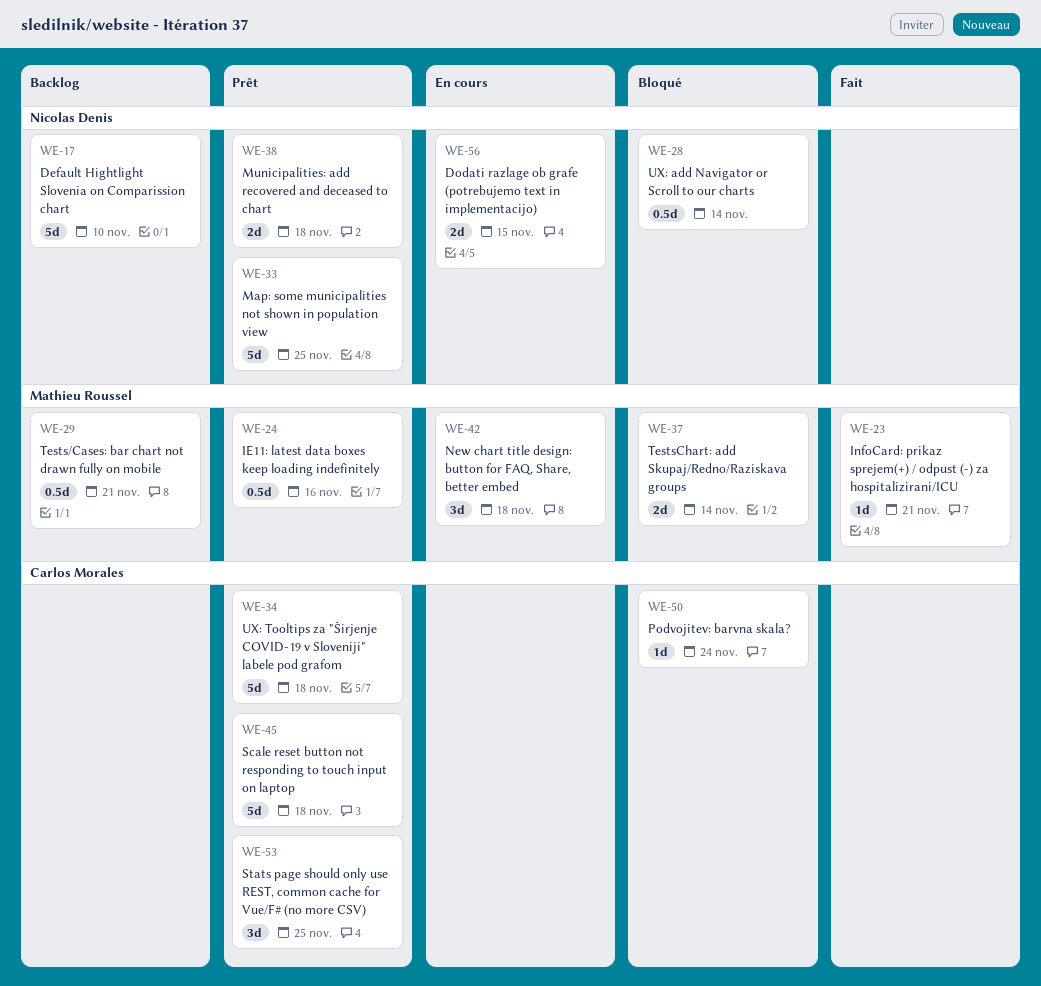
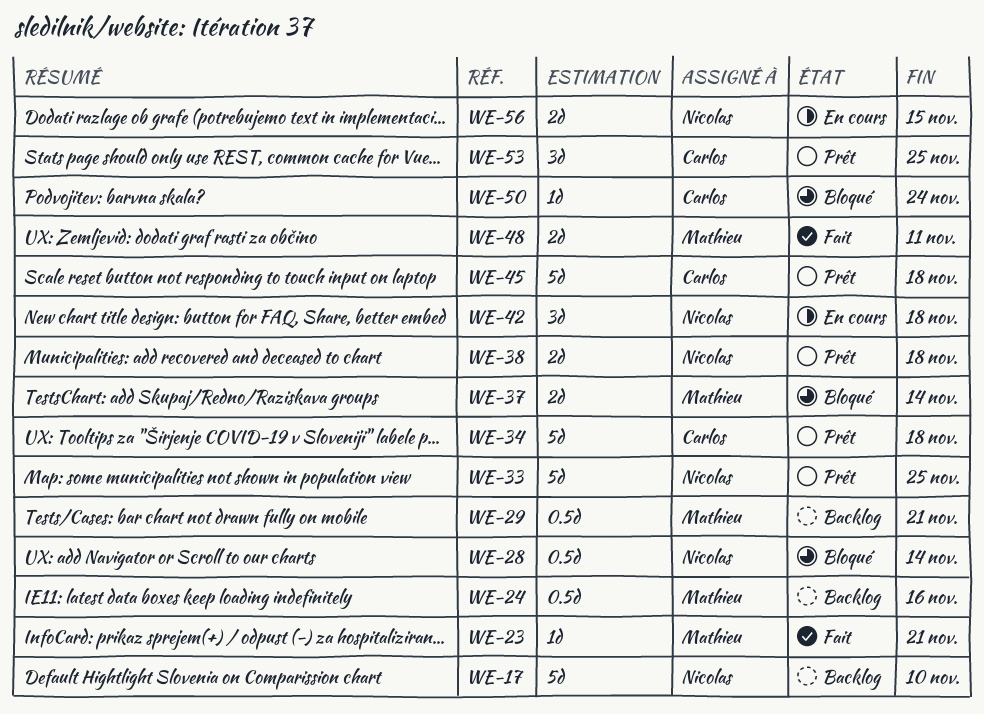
WE-24, status: Prêt -> Backlog
WE-42, owner: Mathieu Roussel -> Nicolas Denis
WE-48: none -> present

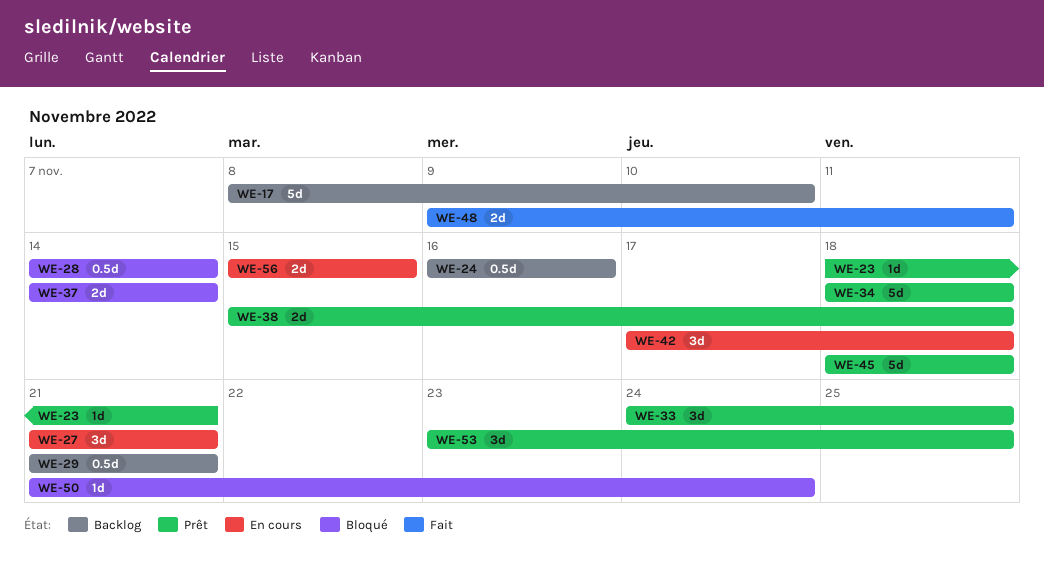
WE-23, status: Fait -> Prêt
WE-27: none -> present
WE-33, estimate: 5d -> 3d

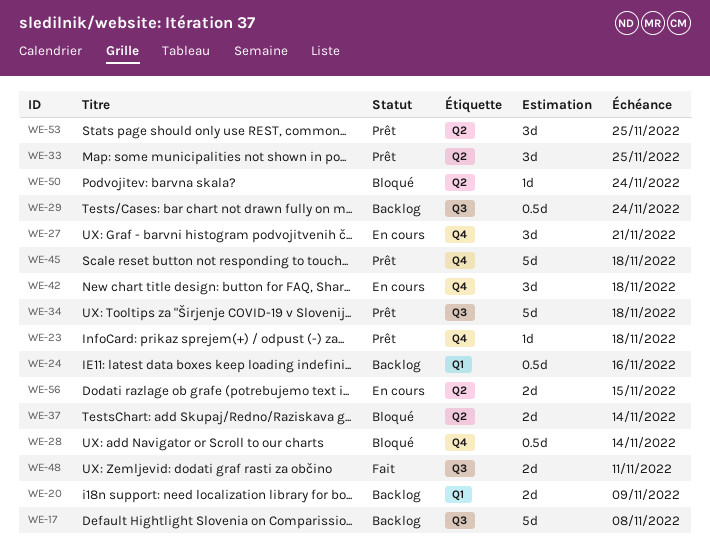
WE-17, due: Nov 10 -> Nov 8
WE-20: none -> present
WE-23, due: Nov 21 -> Nov 18
WE-29, due: Nov 21 -> Nov 24
WE-38: present -> none

